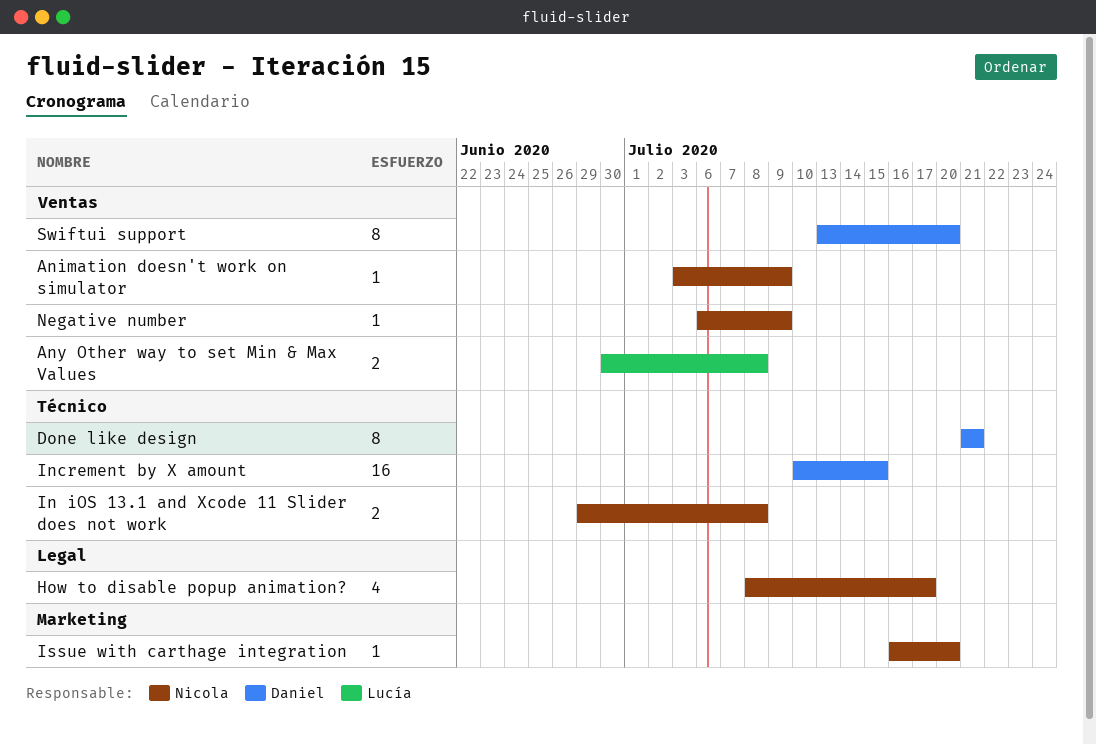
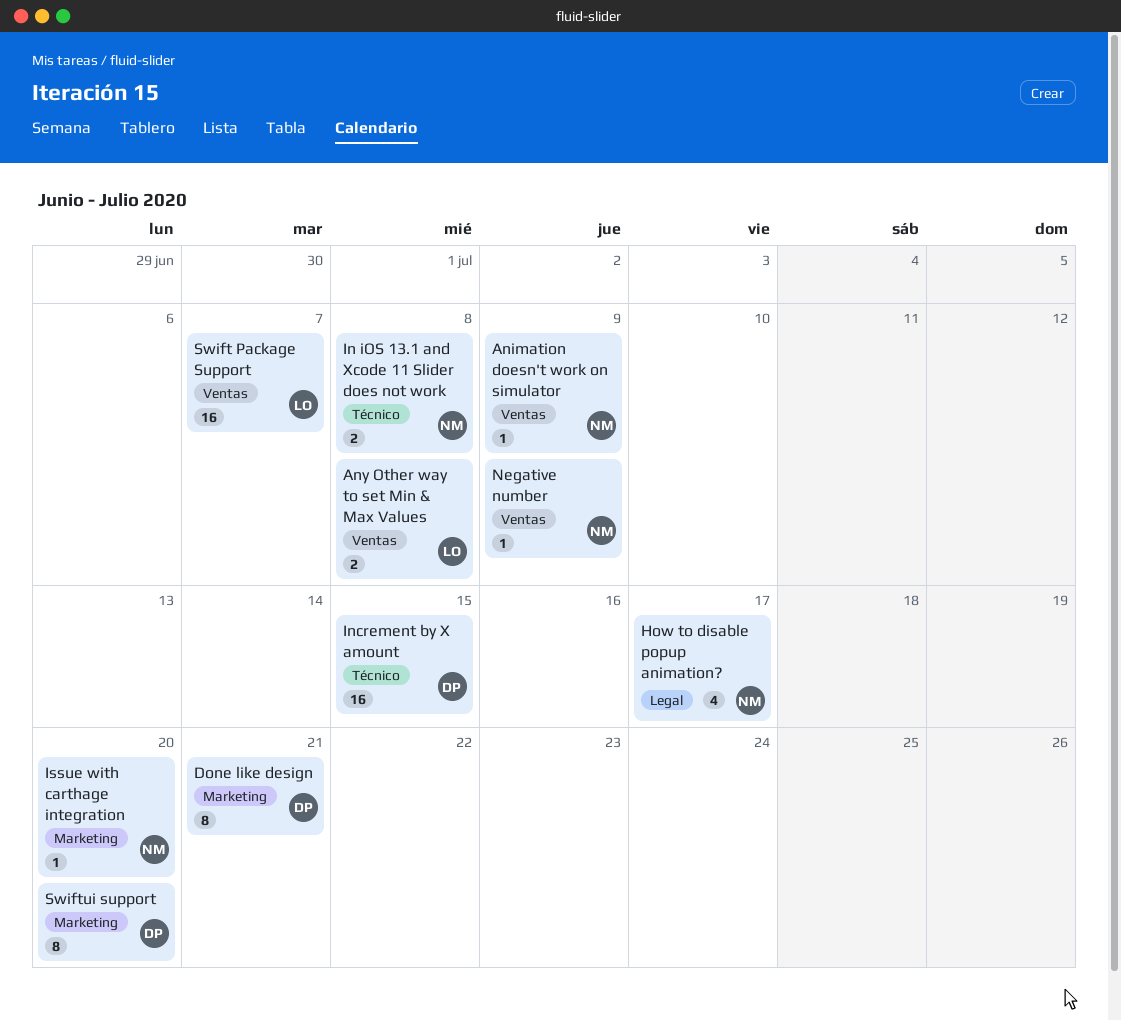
Done like design, label: Técnico -> Marketing
Swift Package Support: none -> present
Swiftui support, label: Ventas -> Marketing

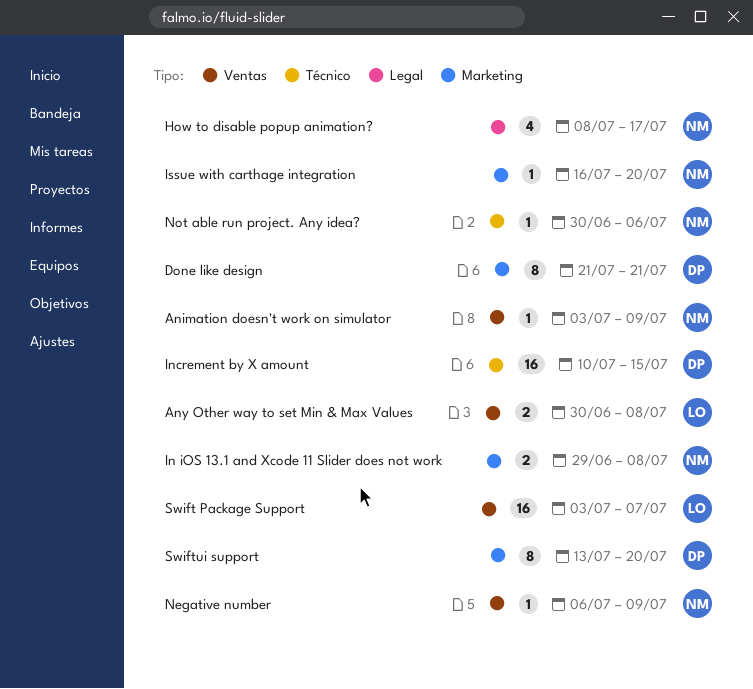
In iOS 13.1 and Xcode 11 Slider does not work, label: Técnico -> Marketing
Not able run project. Any idea?: none -> present

